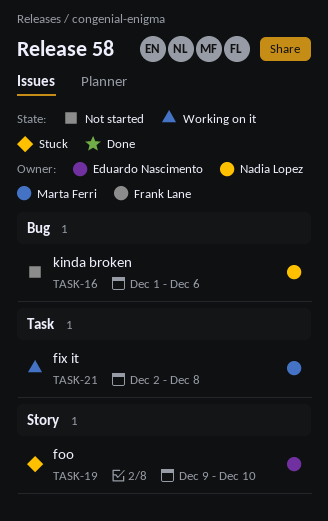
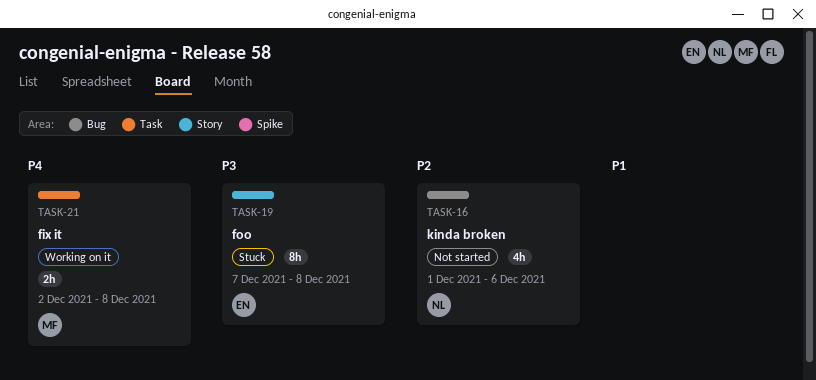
TASK-19, start: Dec 9 -> Dec 7
TASK-19, due: Dec 10 -> Dec 8

